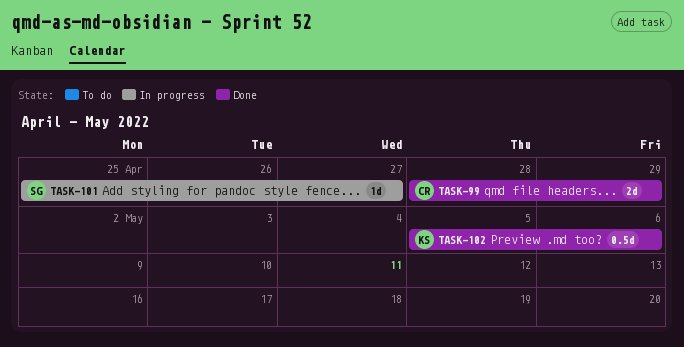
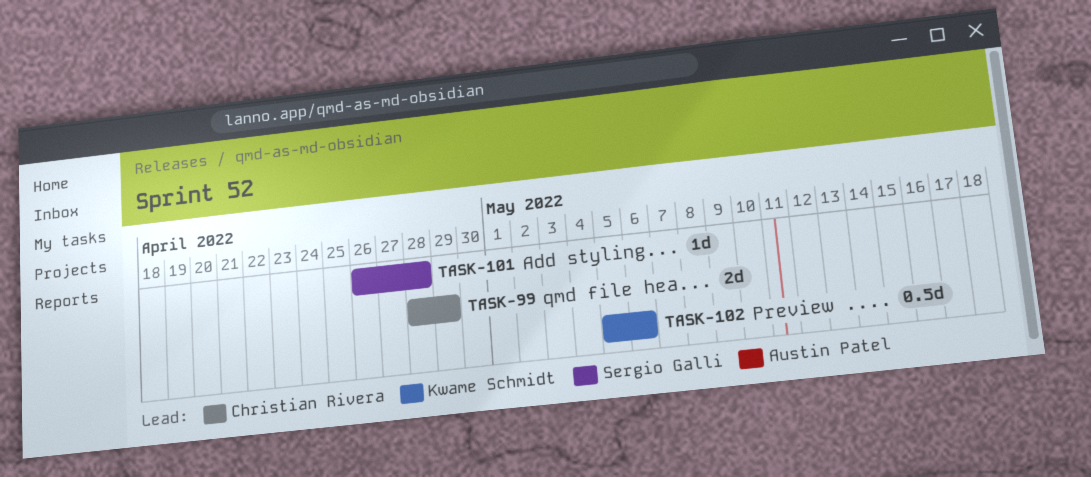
TASK-101, start: Apr 25 -> Apr 26
TASK-101, due: Apr 27 -> Apr 28

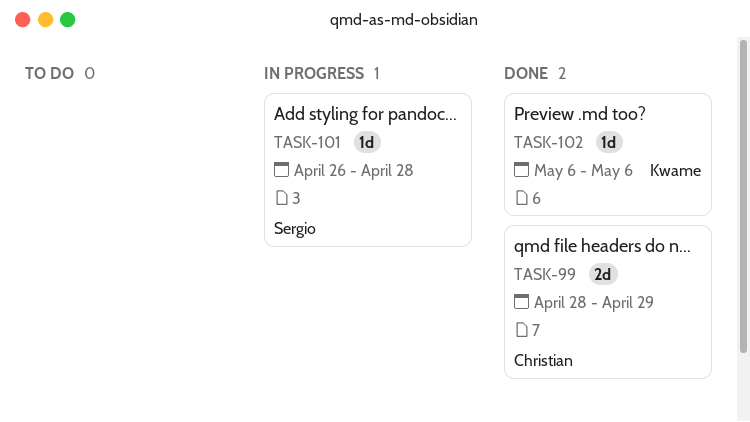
TASK-102, estimate: 0.5d -> 1d
TASK-102, start: May 5 -> May 6

